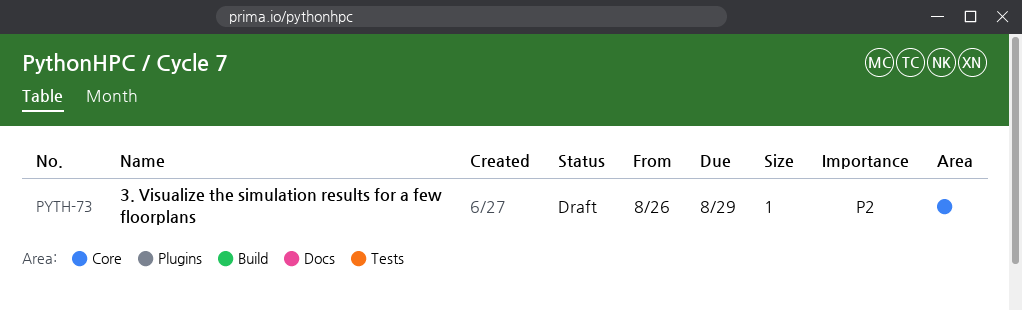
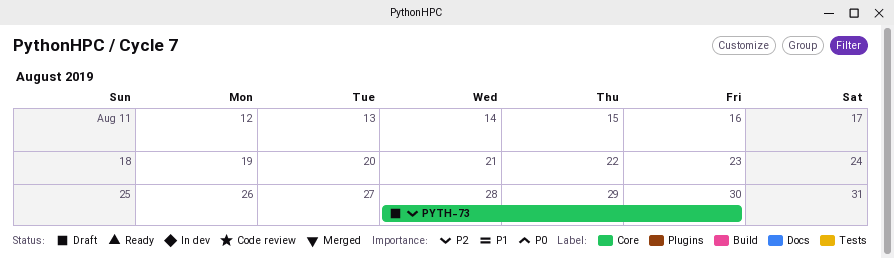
PYTH-73, start: Aug 26 -> Aug 28
PYTH-73, due: Aug 29 -> Aug 30

